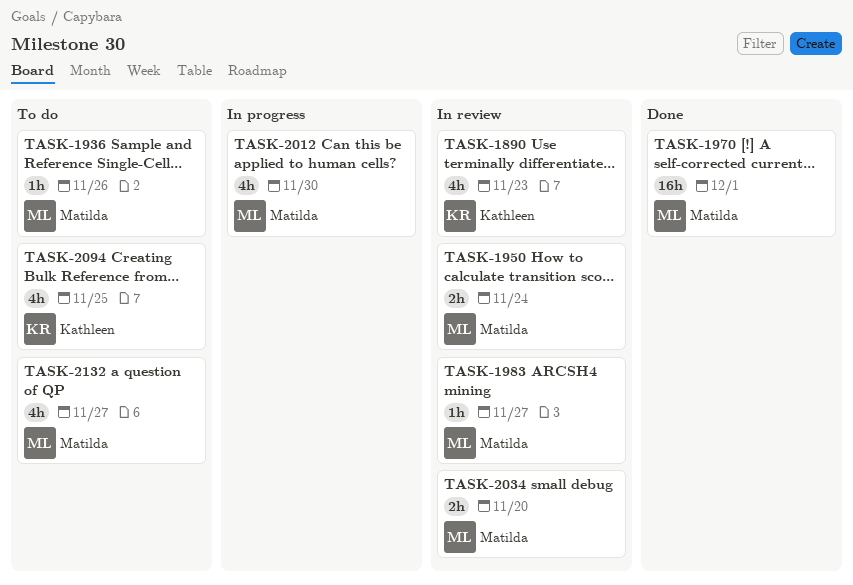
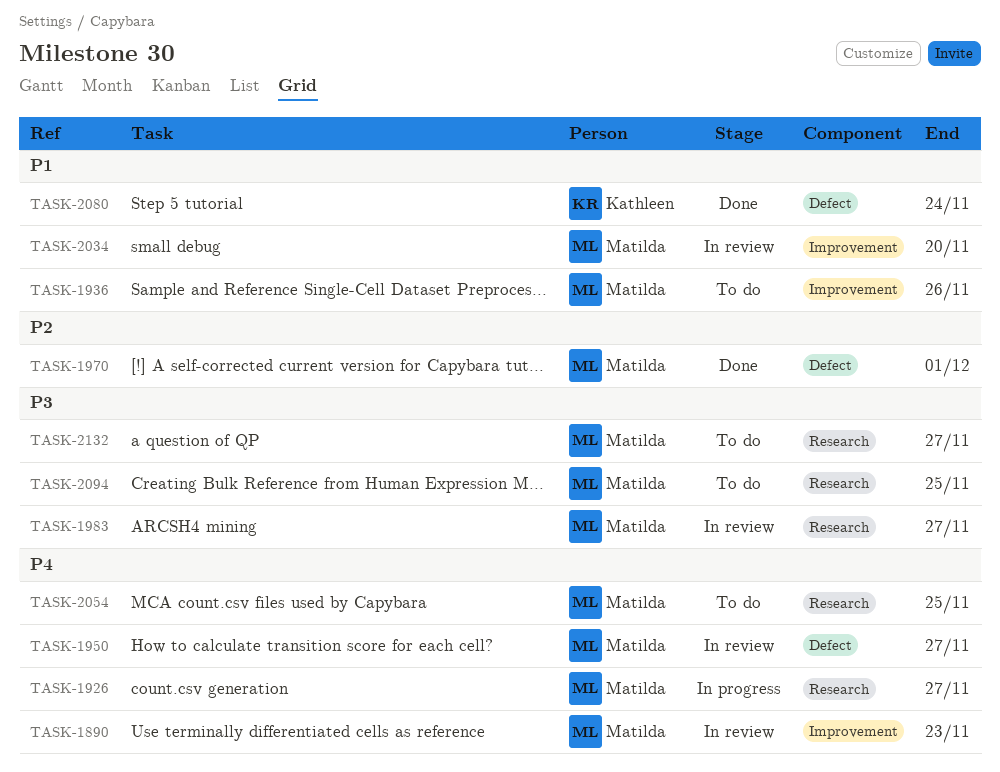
TASK-1890, owner: Kathleen -> Matilda
TASK-1926: none -> present
TASK-1950, due: Nov 24 -> Nov 27
TASK-2012: present -> none
TASK-2054: none -> present
TASK-2080: none -> present
TASK-2094, owner: Kathleen -> Matilda

